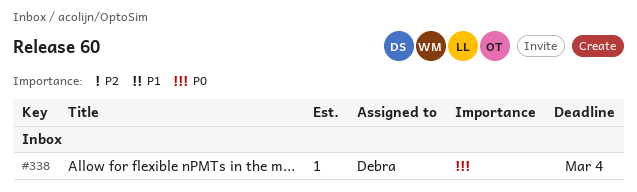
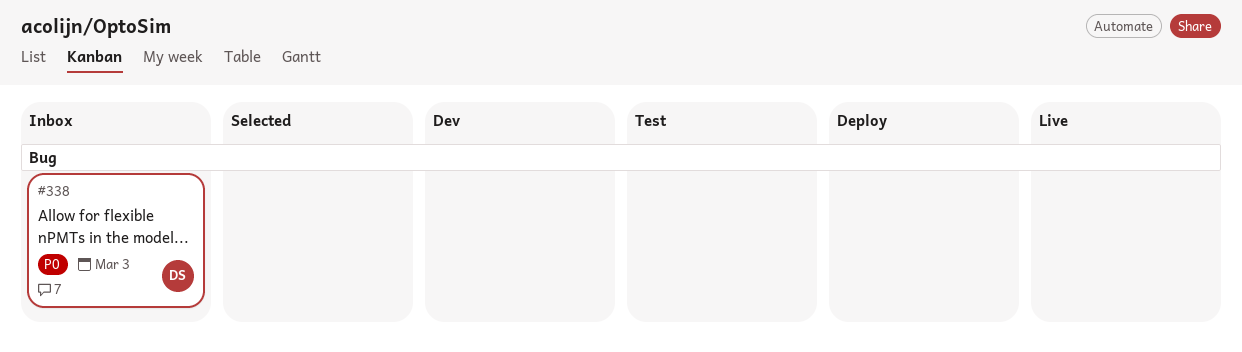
#338, due: Mar 4 -> Mar 3

